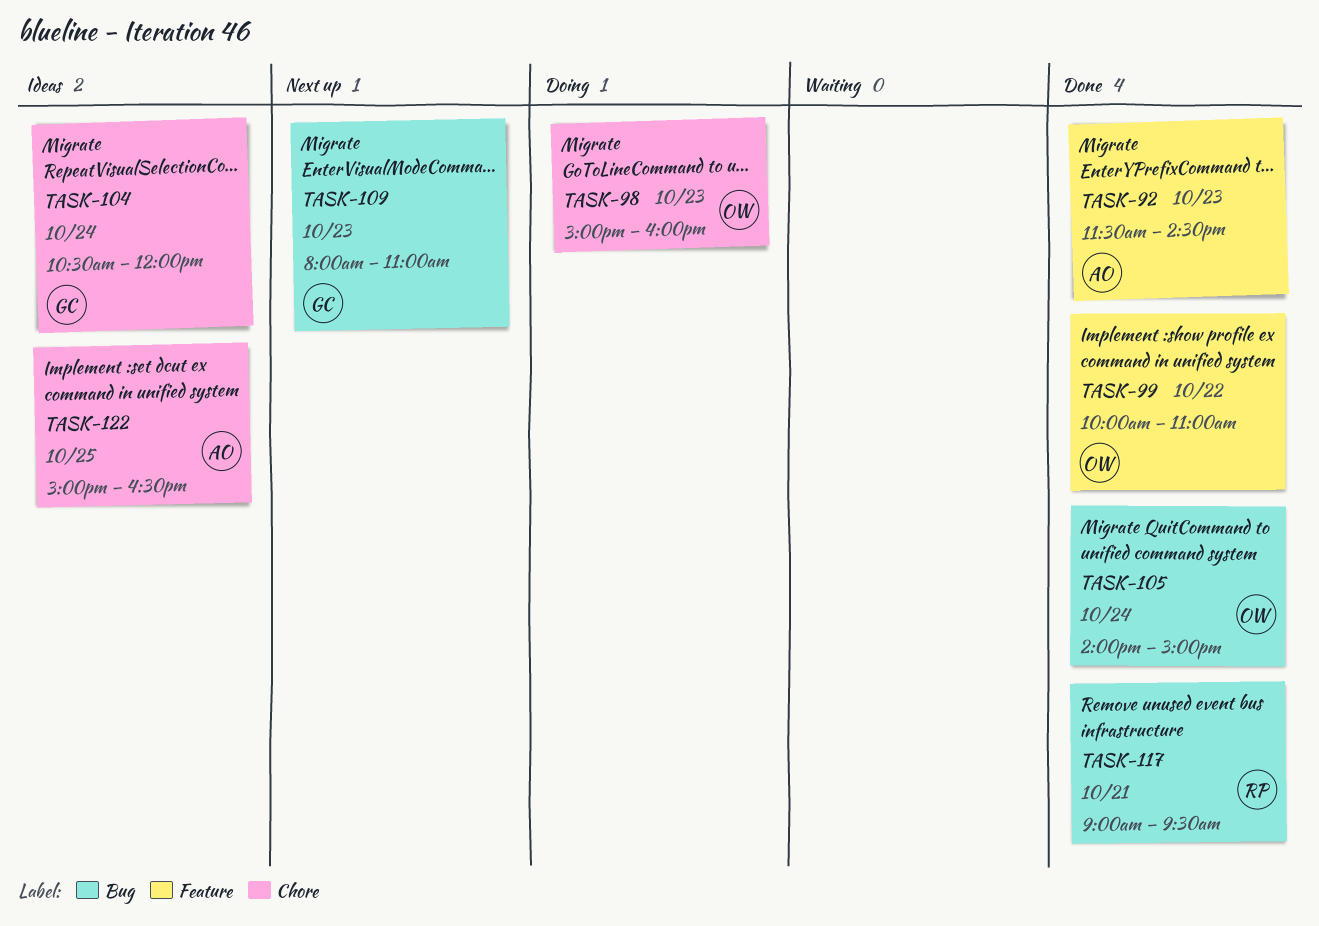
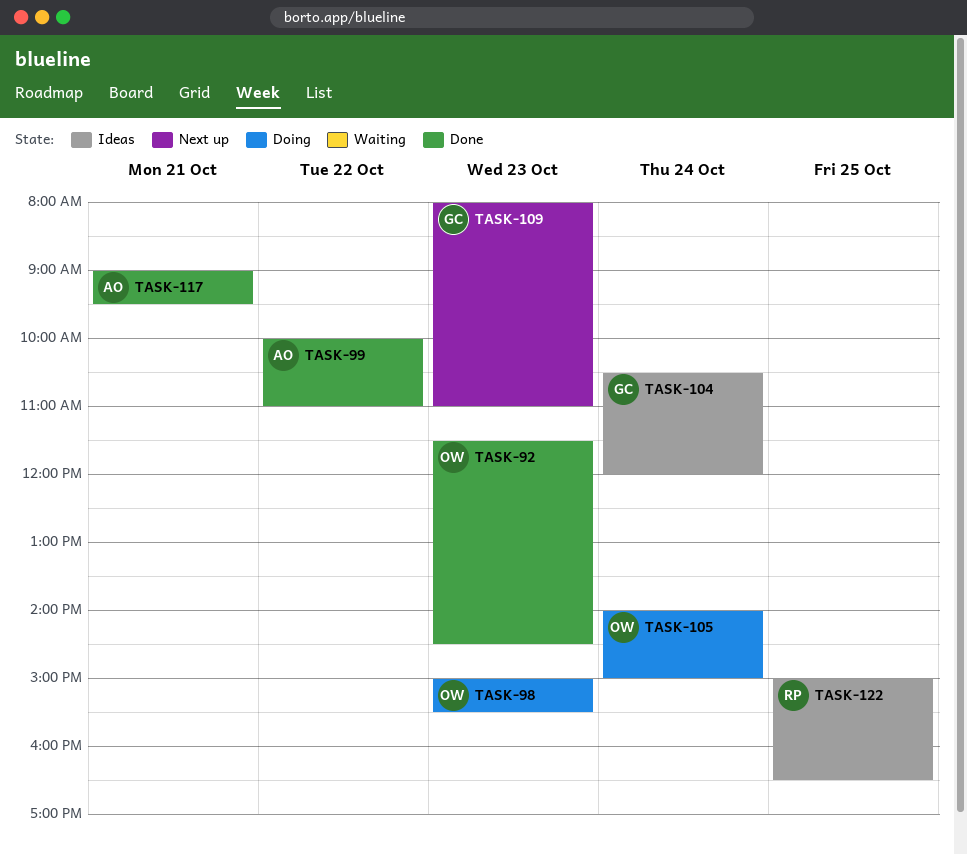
TASK-92, owner: AO -> OW
TASK-98, ends: 16:00 -> 15:30
TASK-99, owner: OW -> AO
TASK-105, status: Done -> Doing
TASK-117, owner: RP -> AO
TASK-122, owner: AO -> RP

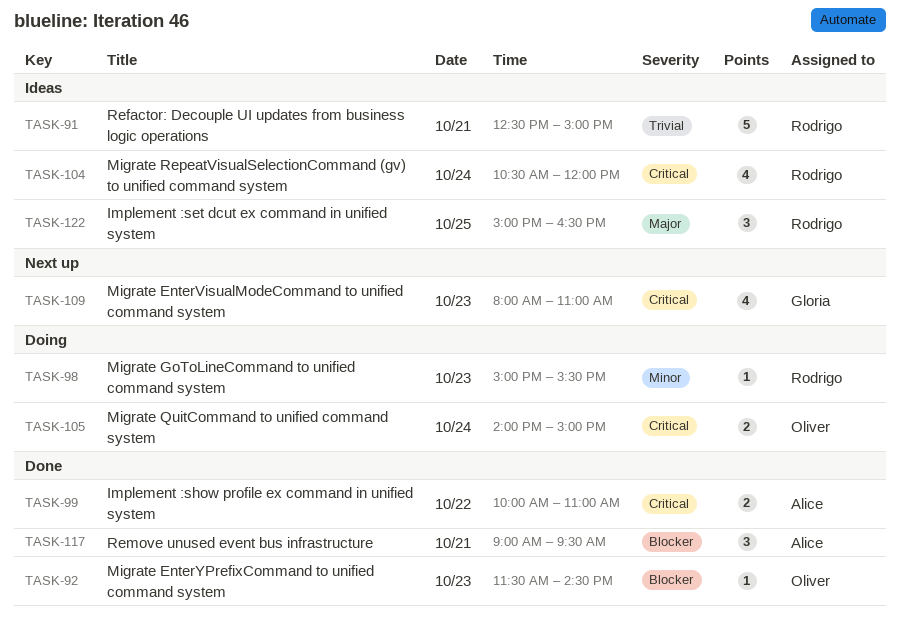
TASK-91: none -> present
TASK-98, owner: Oliver -> Rodrigo
TASK-104, owner: Gloria -> Rodrigo

